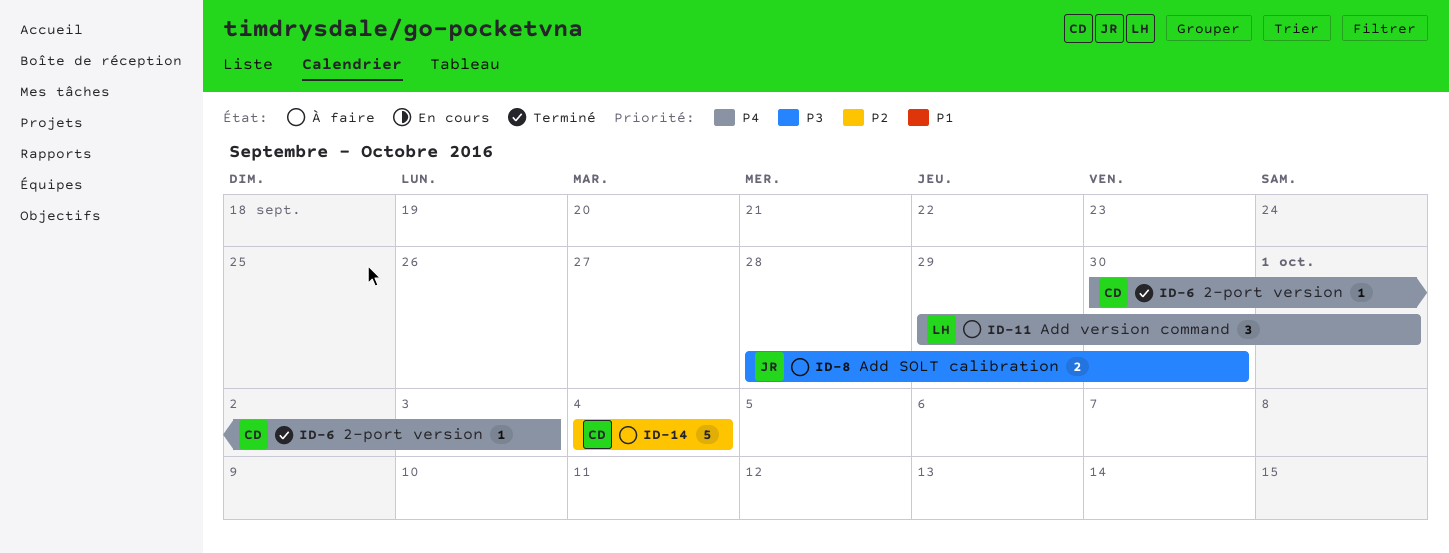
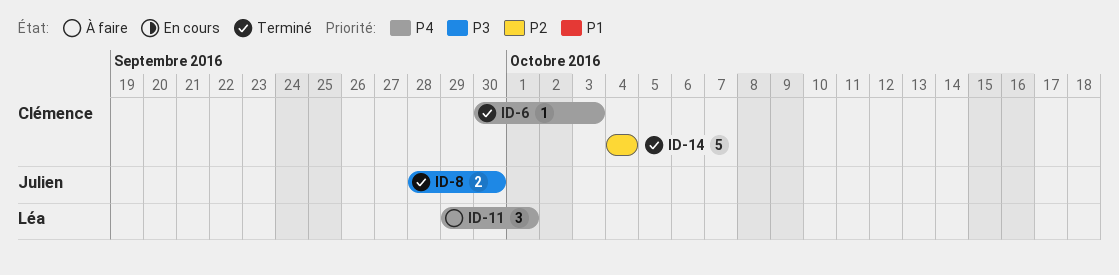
ID-8, status: À faire -> Terminé
ID-14, status: À faire -> Terminé

